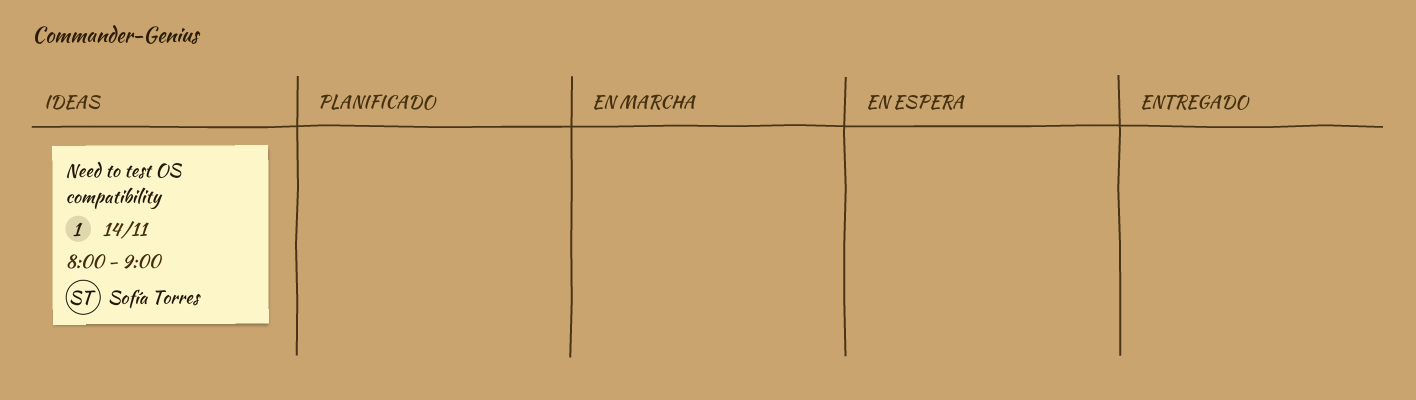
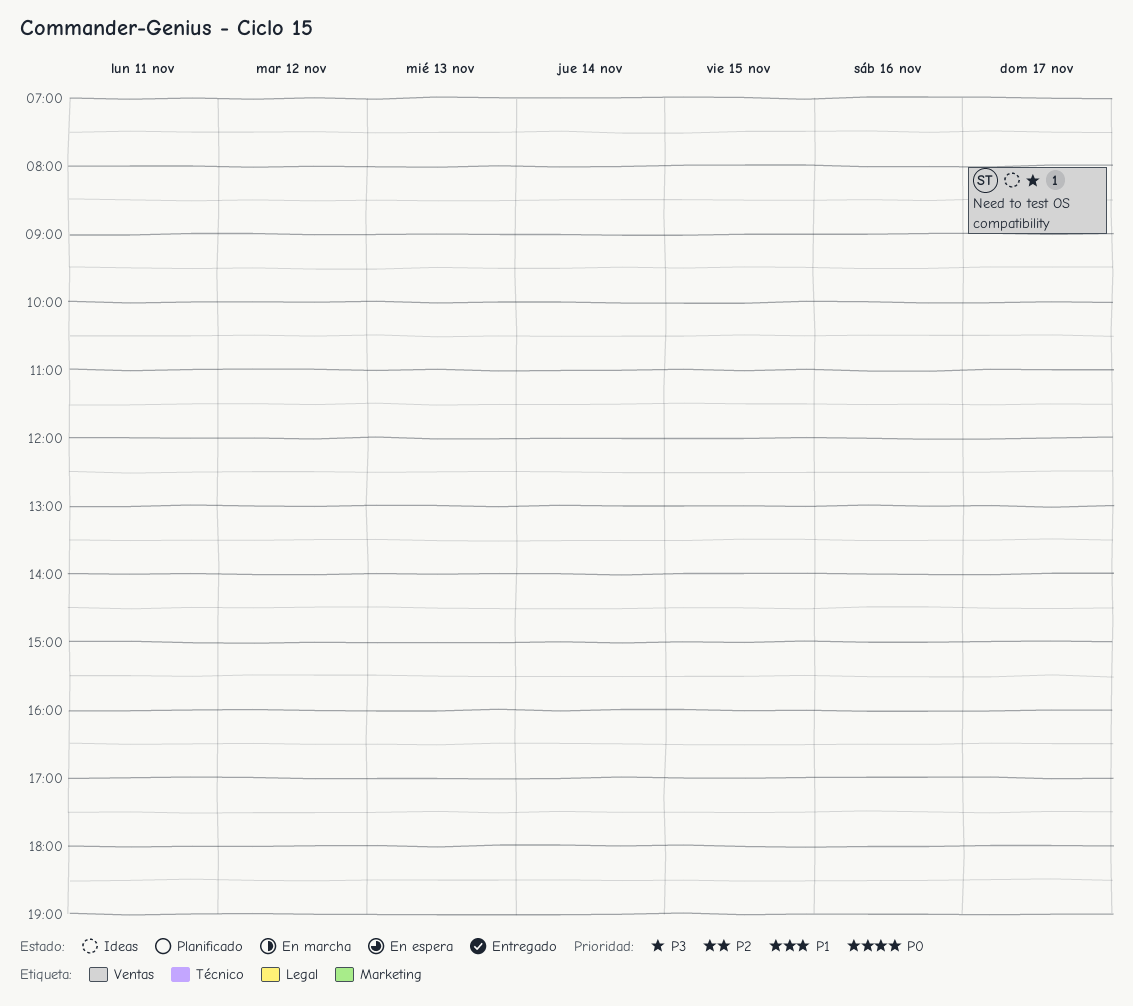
Need to test OS compatibility, day: Nov 14 -> Nov 17

